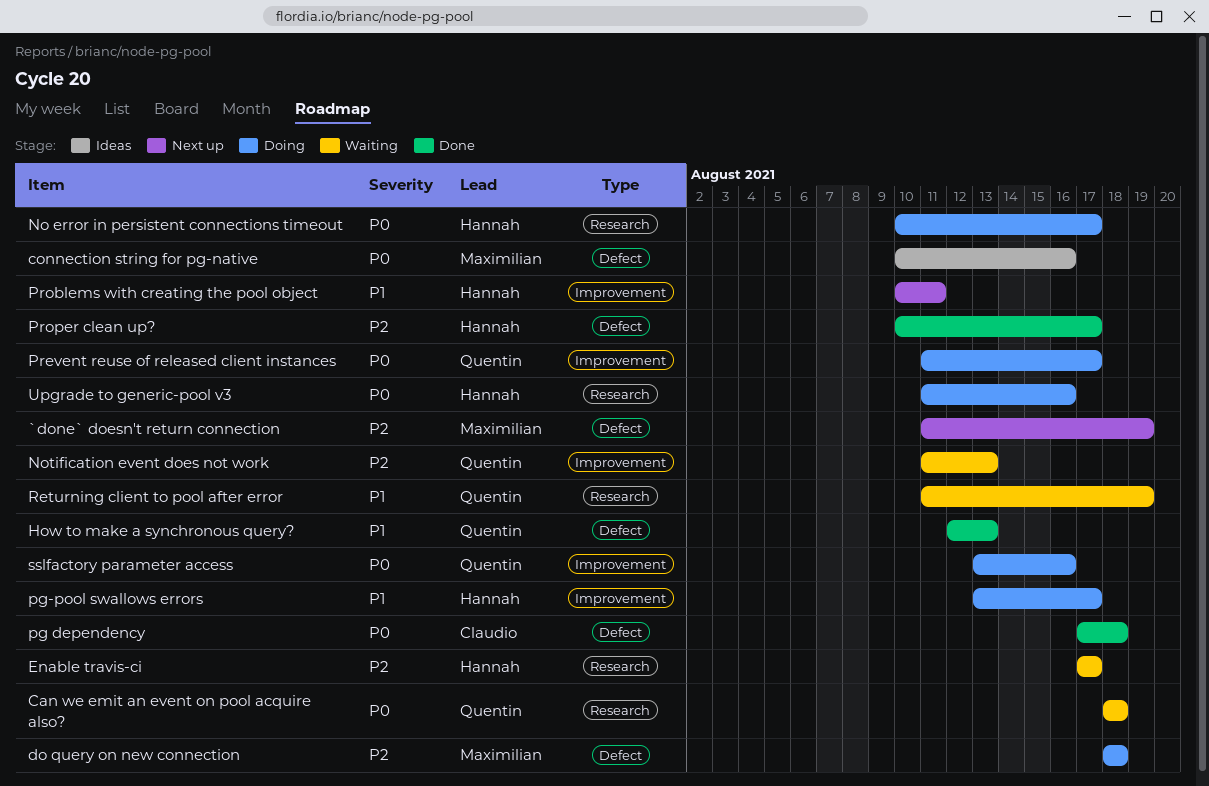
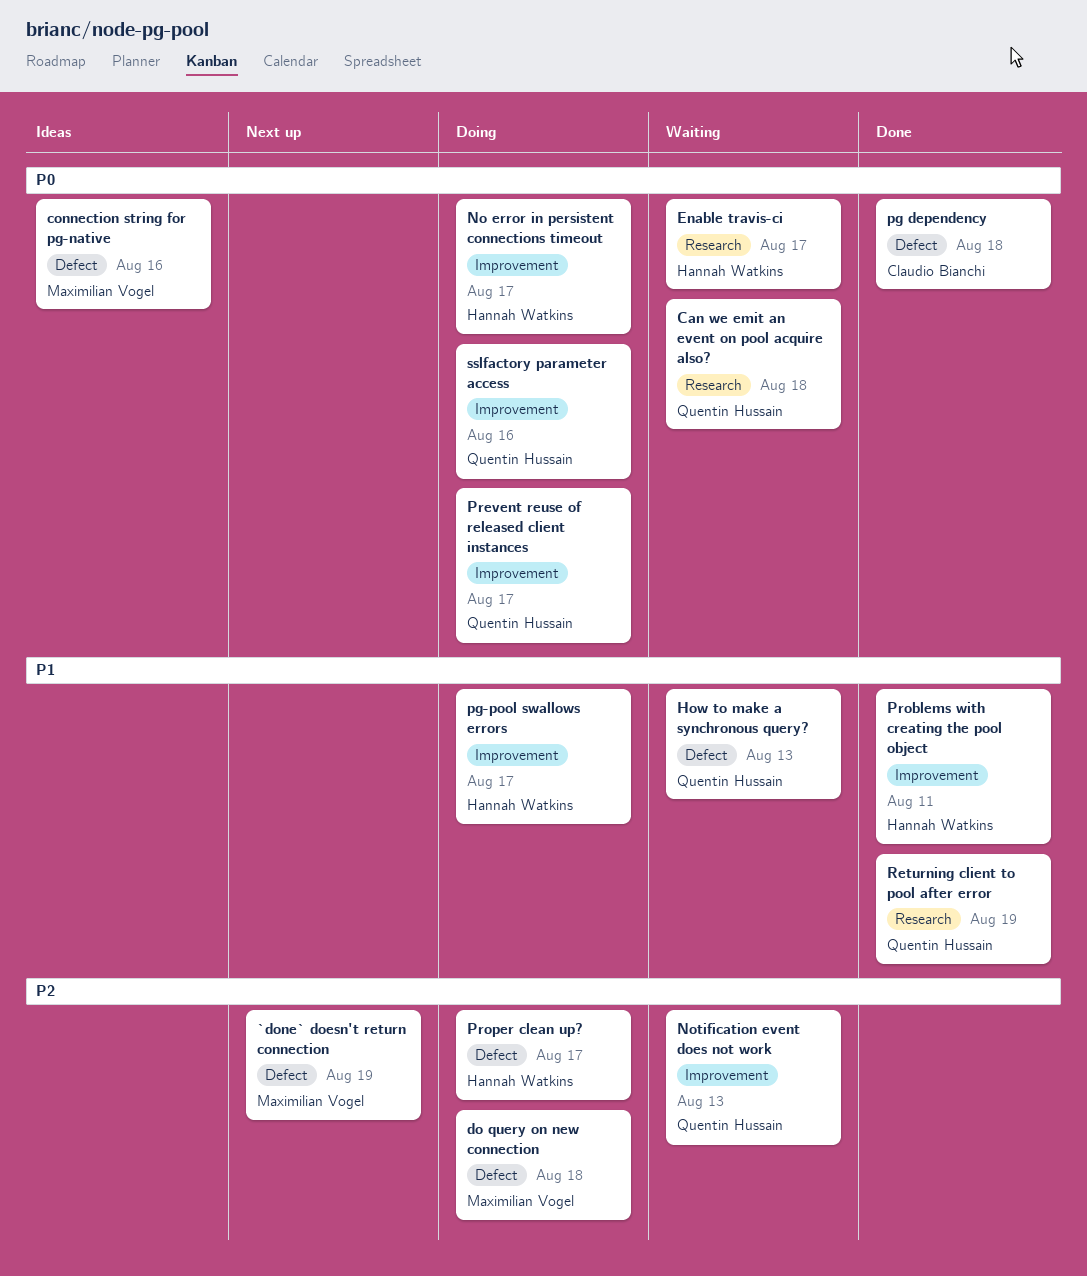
Enable travis-ci, priority: P2 -> P0
How to make a synchronous query?, status: Done -> Waiting
No error in persistent connections timeout, label: Research -> Improvement
Problems with creating the pool object, status: Next up -> Done
Proper clean up?, status: Done -> Doing
Returning client to pool after error, status: Waiting -> Done
Upgrade to generic-pool v3: present -> none

